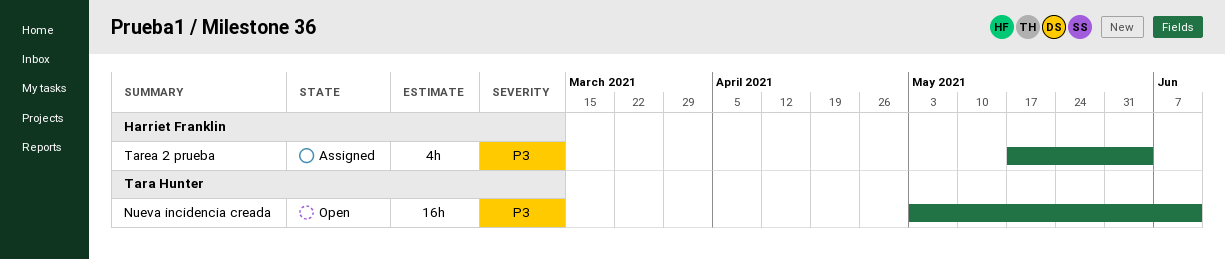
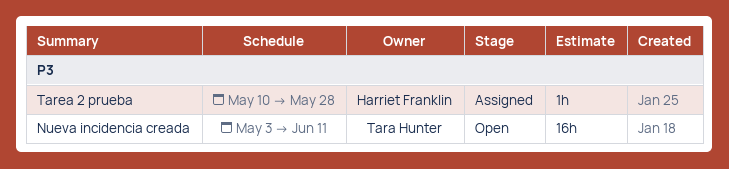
Tarea 2 prueba, estimate: 4h -> 1h
Tarea 2 prueba, start: May 17 -> May 10
Tarea 2 prueba, due: Jun 4 -> May 28

